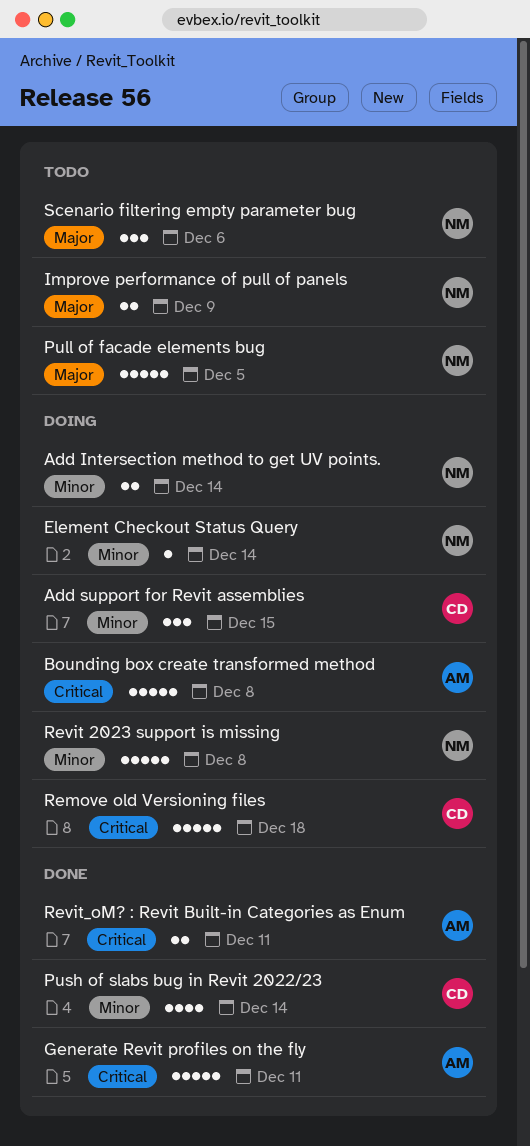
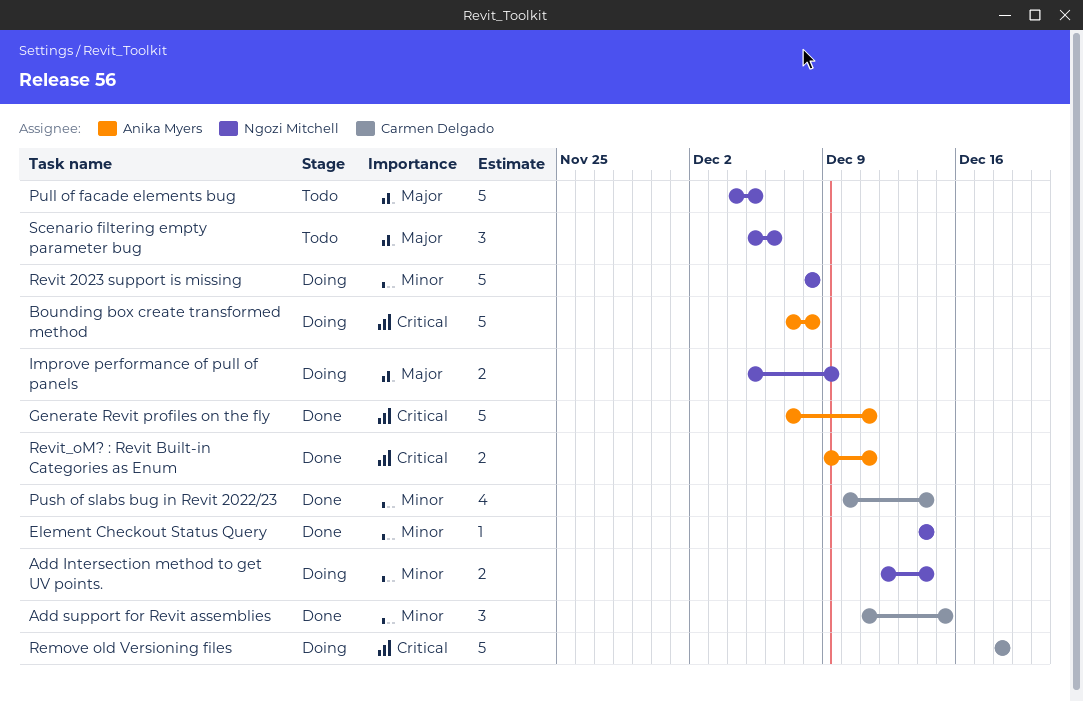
Add support for Revit assemblies, status: Doing -> Done
Element Checkout Status Query, status: Doing -> Done
Improve performance of pull of panels, status: Todo -> Doing

